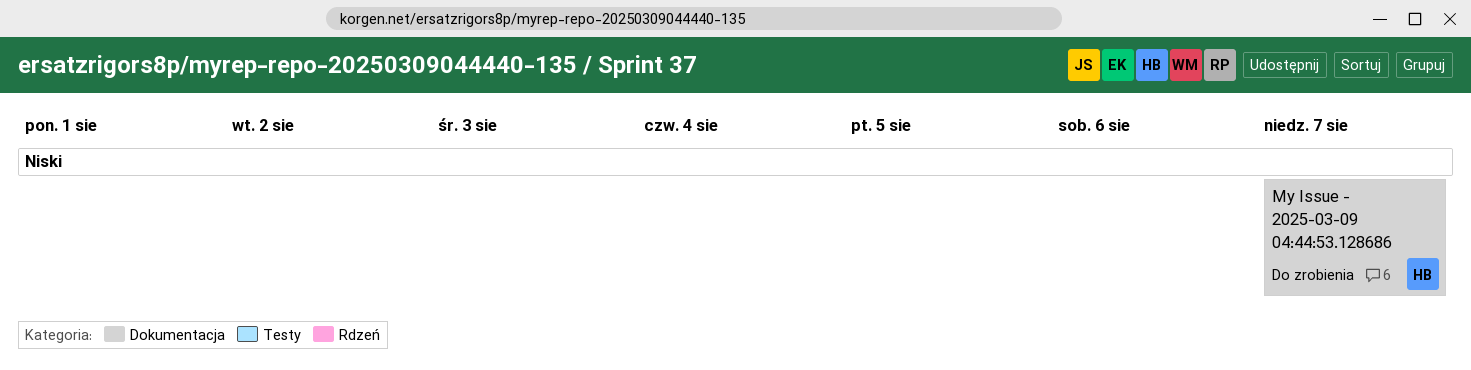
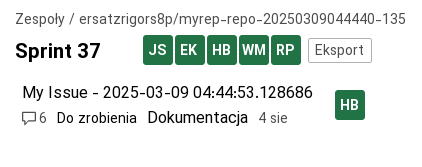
My Issue - 2025-03-09 04:44:53.128686, due: Aug 7 -> Aug 4

